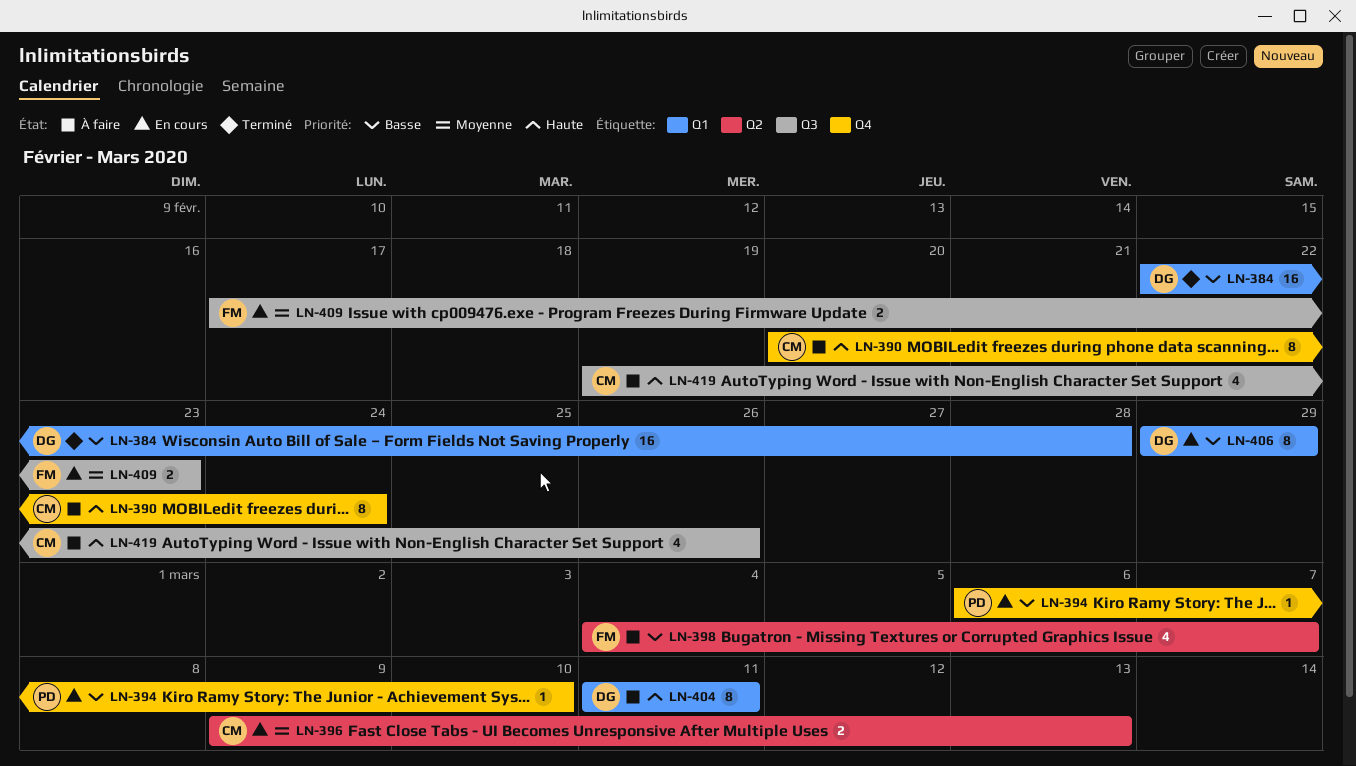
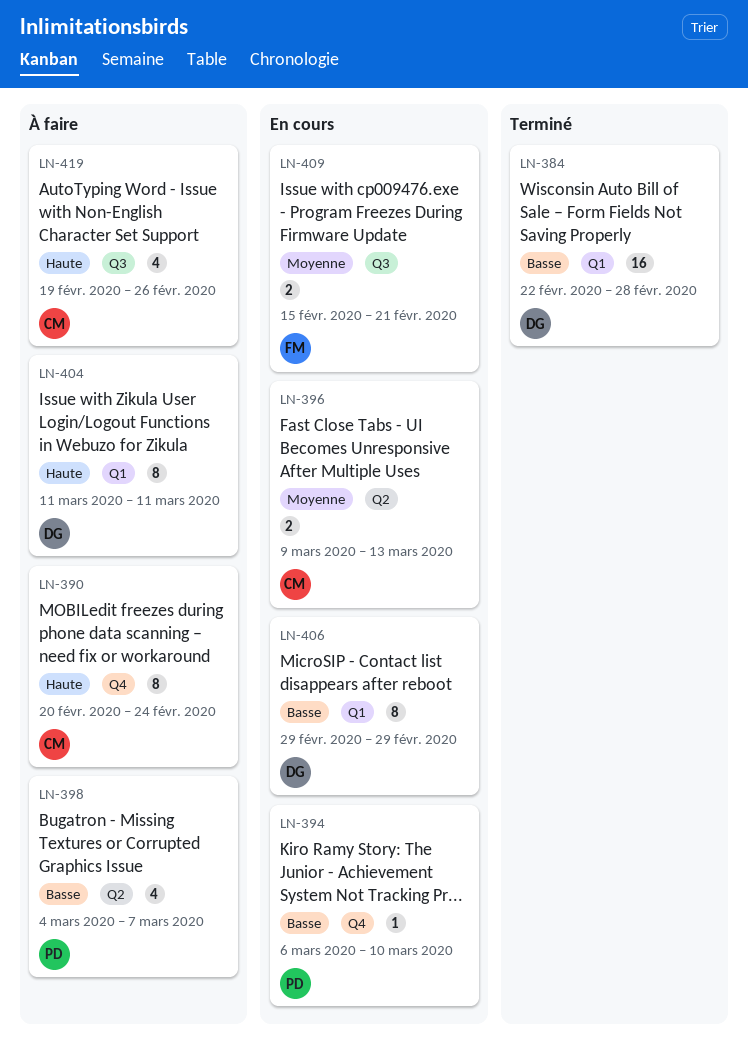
LN-398, owner: FM -> PD
LN-409, start: Feb 17 -> Feb 15
LN-409, due: Feb 23 -> Feb 21

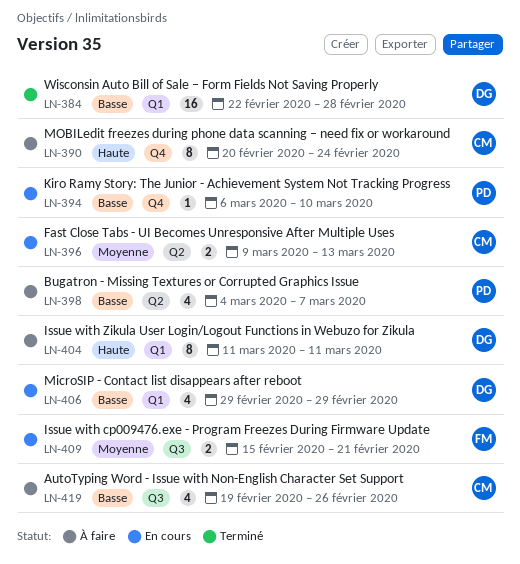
LN-406, estimate: 8 -> 4
LN-419, priority: Haute -> Basse

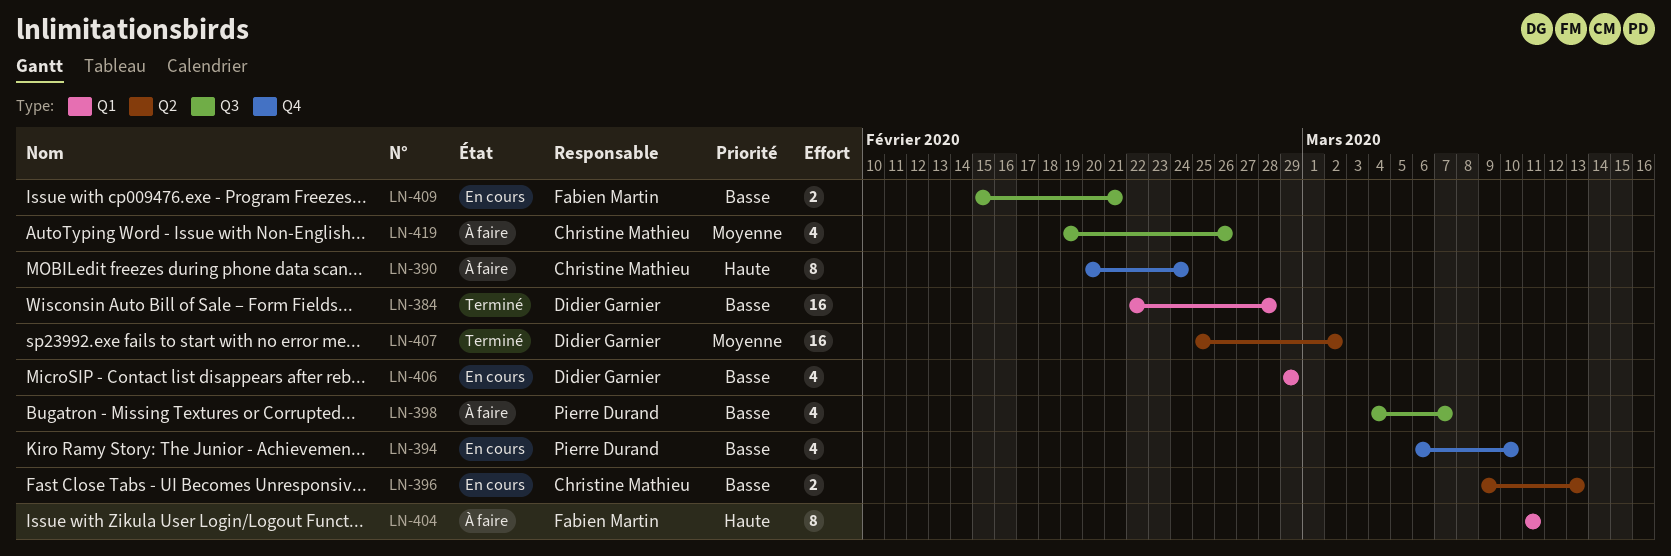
LN-394, estimate: 1 -> 4
LN-396, priority: Moyenne -> Basse
LN-398, label: Q2 -> Q3
LN-404, owner: Didier Garnier -> Fabien Martin
LN-407: none -> present
LN-409, priority: Moyenne -> Basse
LN-419, priority: Basse -> Moyenne

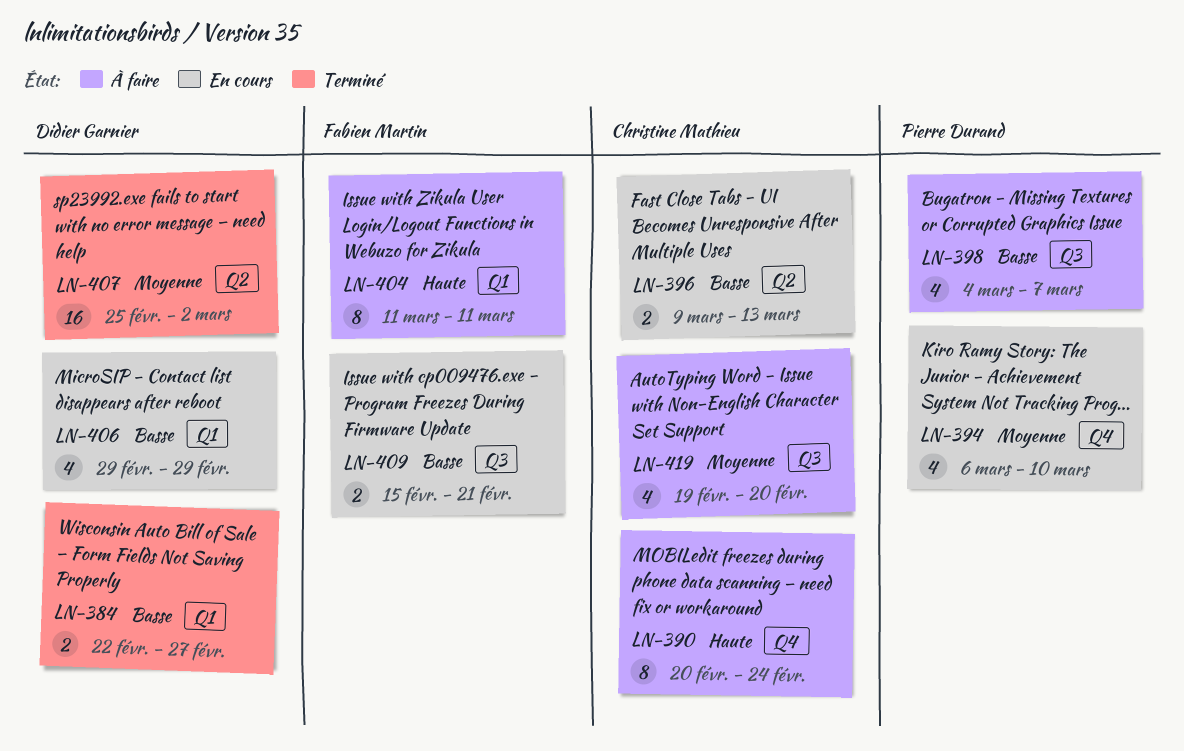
LN-384, estimate: 16 -> 2
LN-384, due: Feb 28 -> Feb 27
LN-394, priority: Basse -> Moyenne
LN-419, due: Feb 26 -> Feb 20

